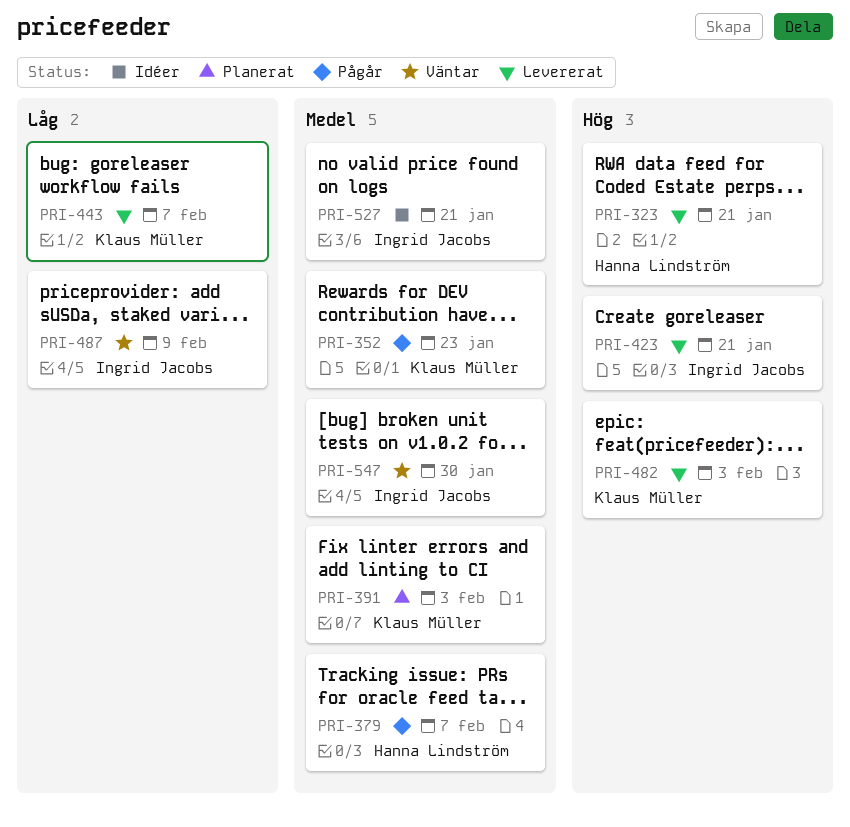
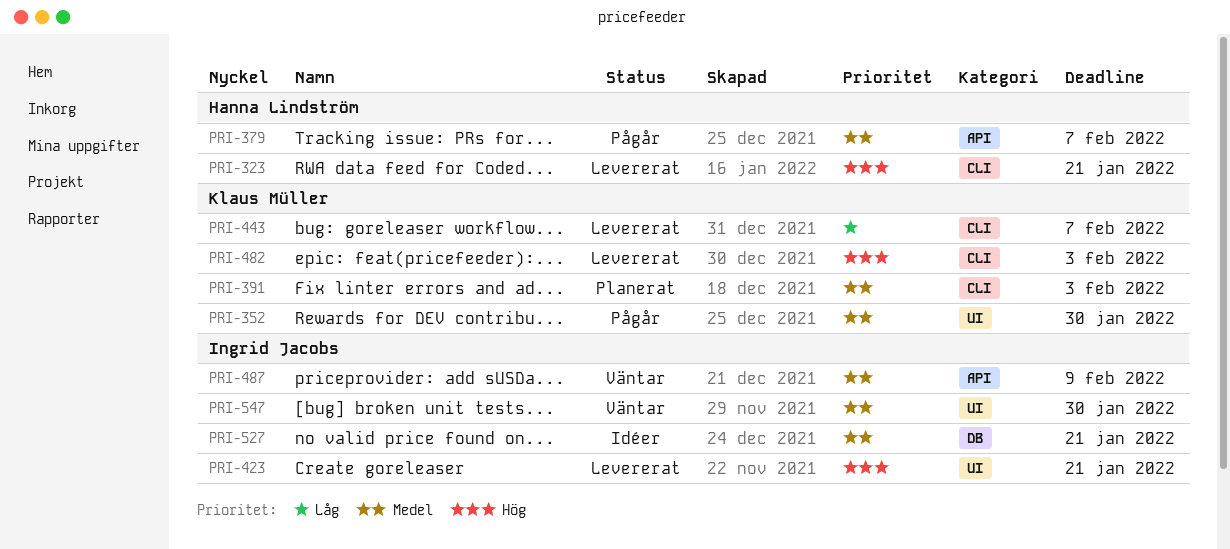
PRI-352, due: Jan 23 -> Jan 30
PRI-487, priority: Låg -> Medel

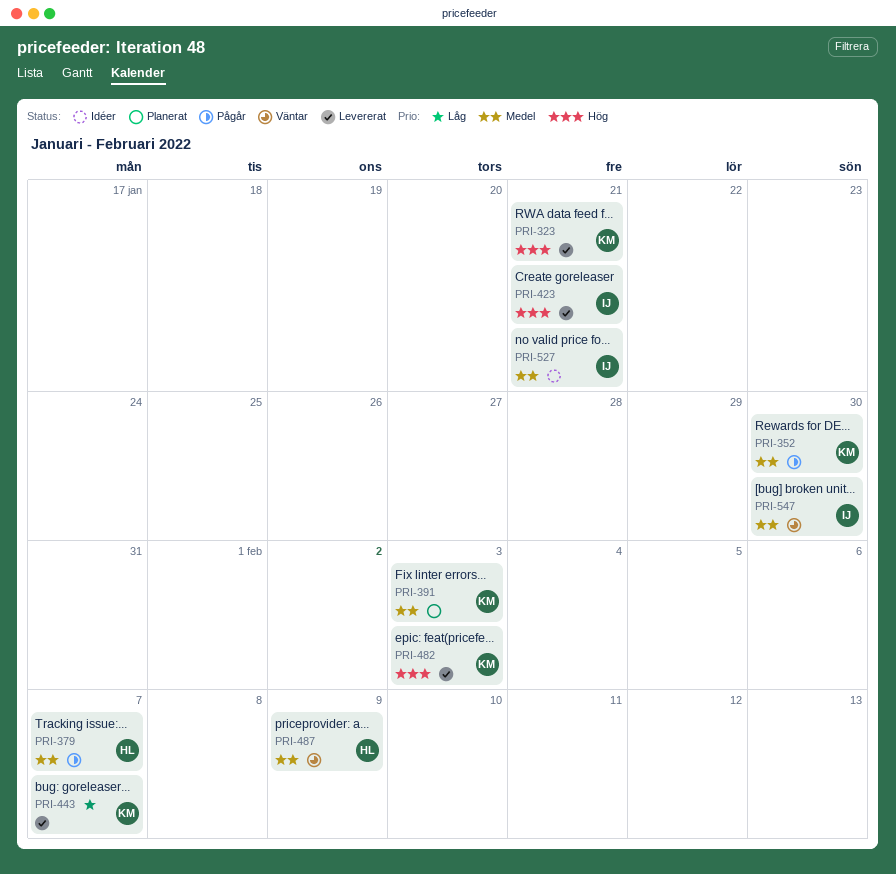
PRI-323, owner: Hanna Lindström -> Klaus Müller
PRI-487, owner: Ingrid Jacobs -> Hanna Lindström

